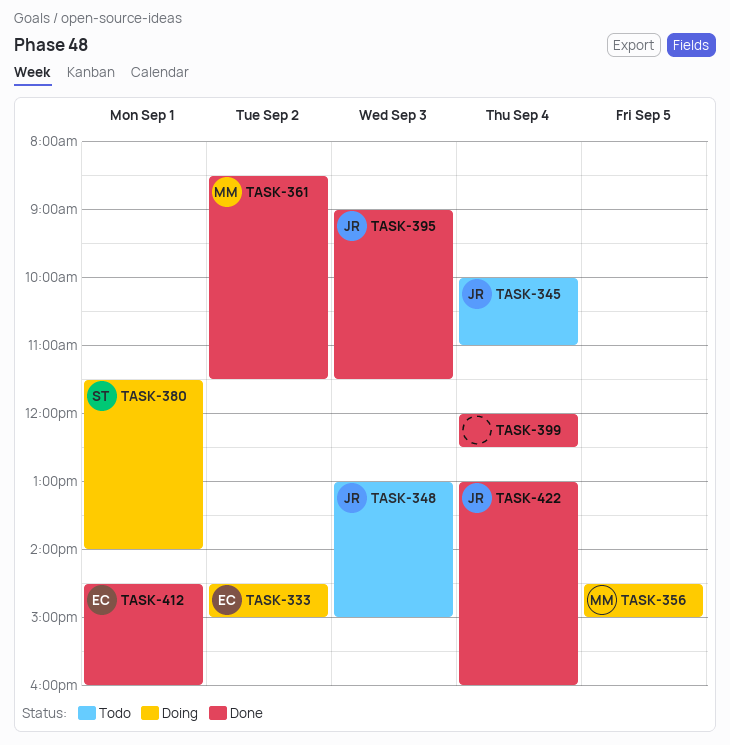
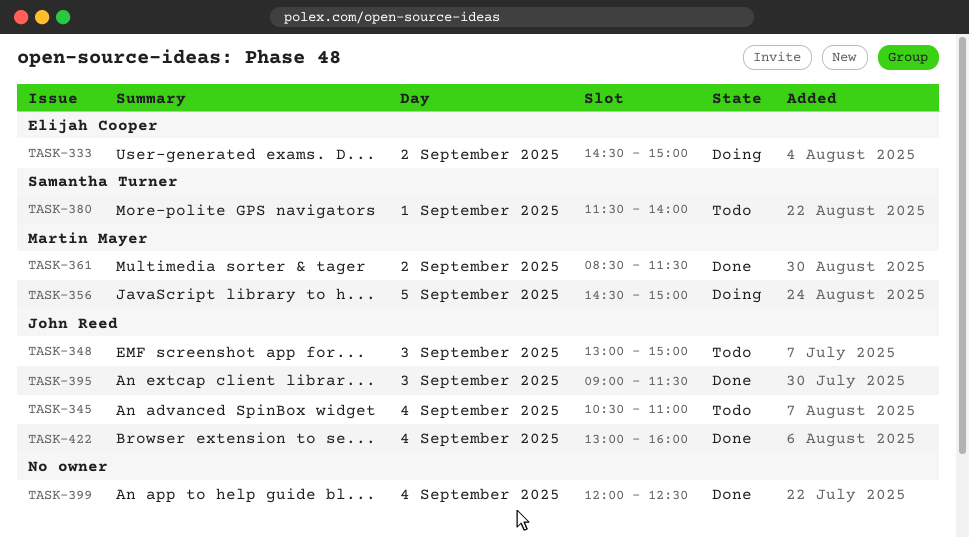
TASK-345, begins: 10:00 -> 10:30
TASK-380, status: Doing -> Todo
TASK-412: present -> none

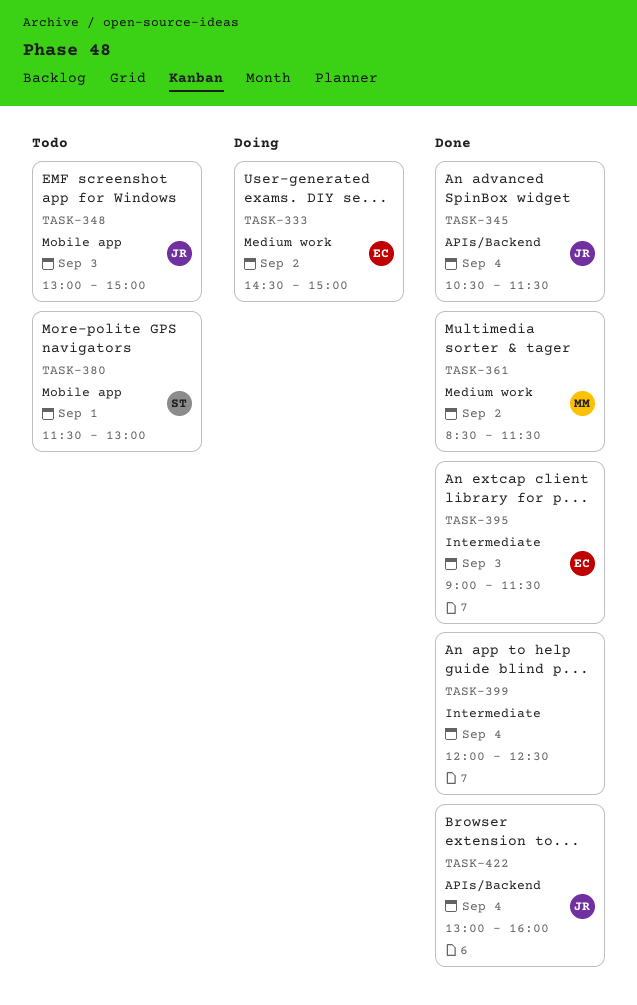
TASK-345, status: Todo -> Done
TASK-345, ends: 11:00 -> 11:30
TASK-356: present -> none
TASK-380, ends: 14:00 -> 13:00
TASK-395, owner: John Reed -> Elijah Cooper

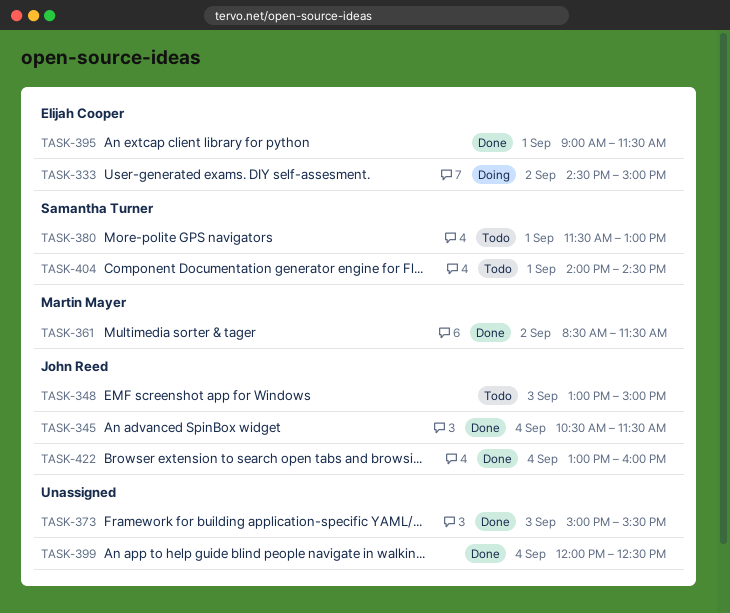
TASK-373: none -> present
TASK-395, day: Sep 3 -> Sep 1
TASK-404: none -> present

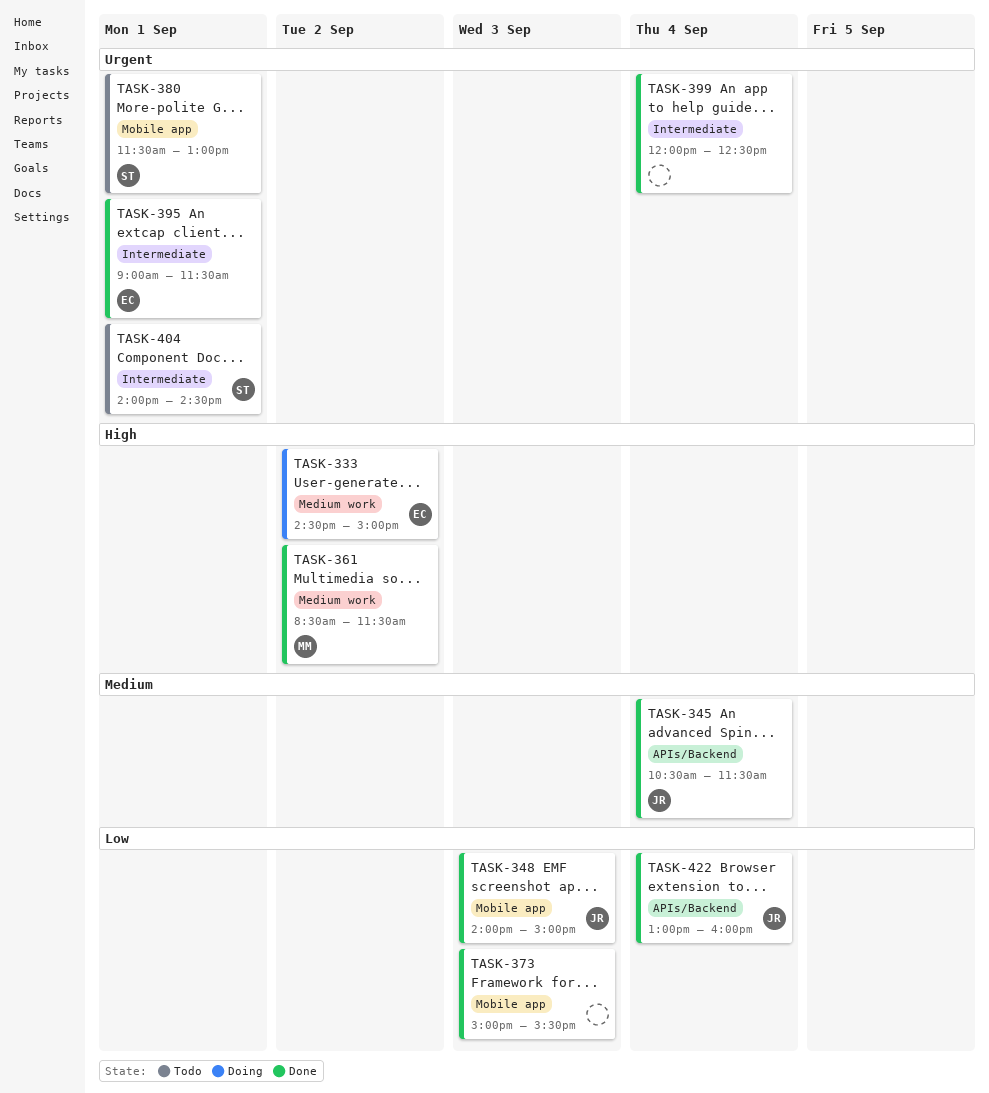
TASK-348, status: Todo -> Done
TASK-348, begins: 13:00 -> 14:00

